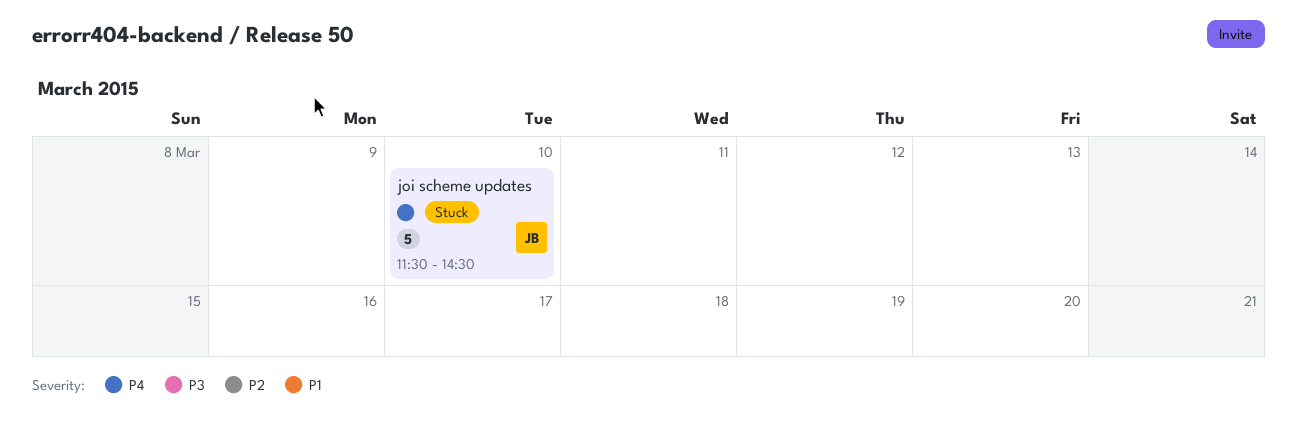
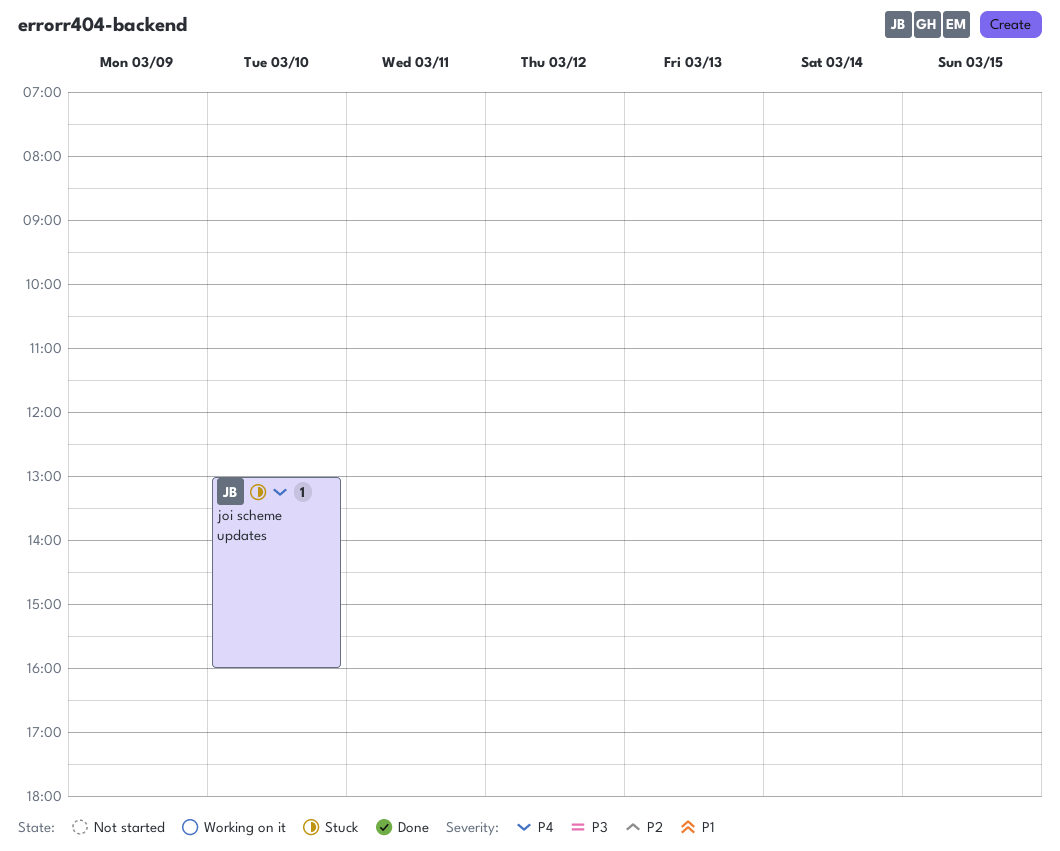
joi scheme updates, estimate: 5 -> 1
joi scheme updates, begins: 11:30 -> 13:00
joi scheme updates, ends: 14:30 -> 16:00

